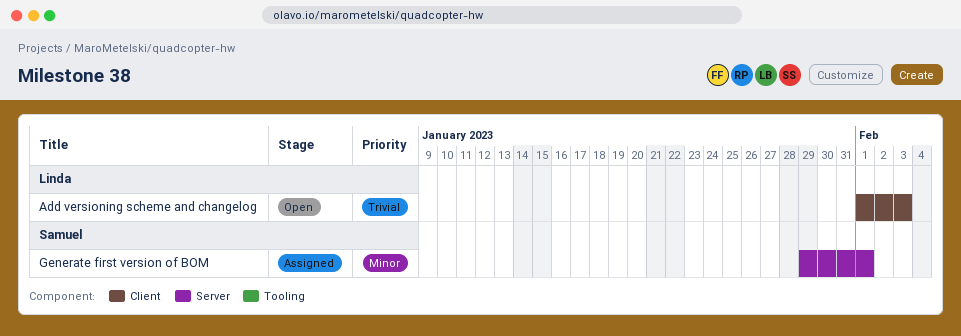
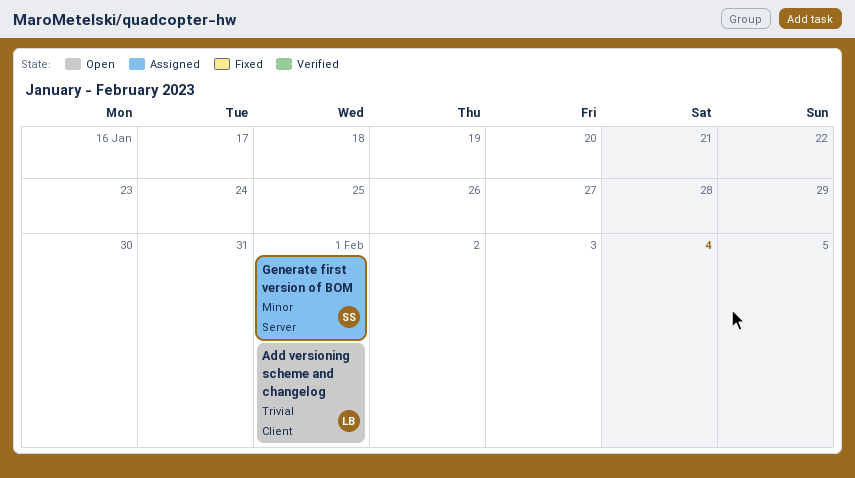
Add versioning scheme and changelog, due: Feb 3 -> Feb 1

